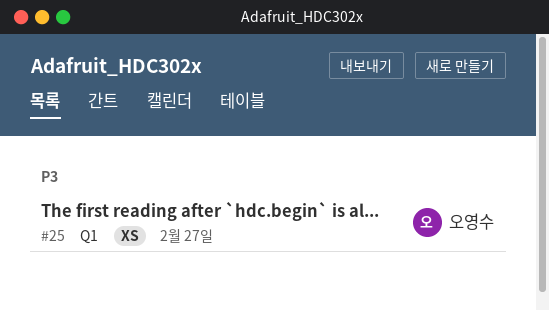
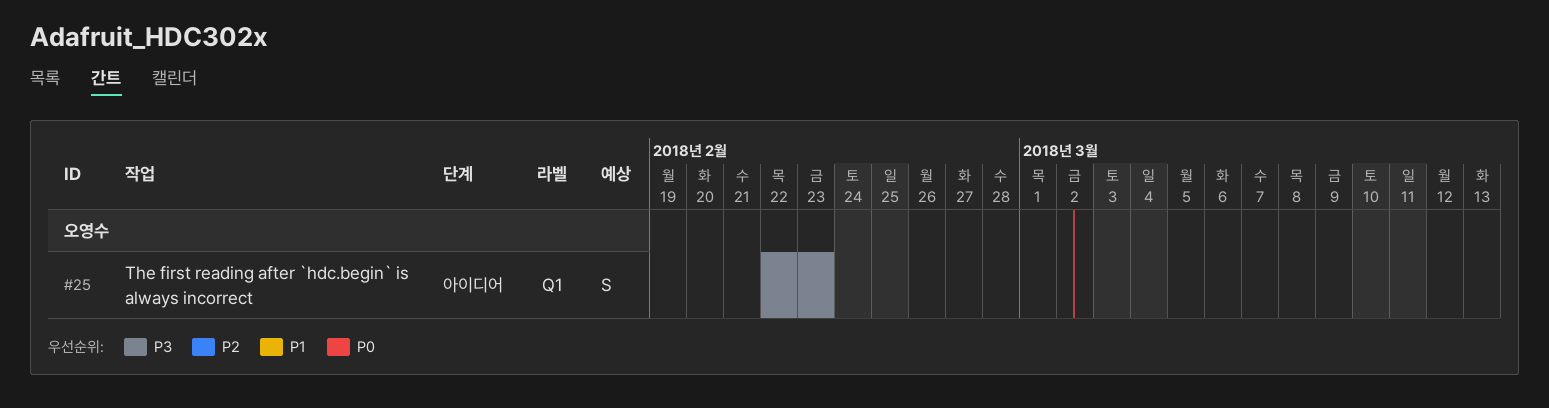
#25, estimate: XS -> S
#25, due: Feb 27 -> Feb 23

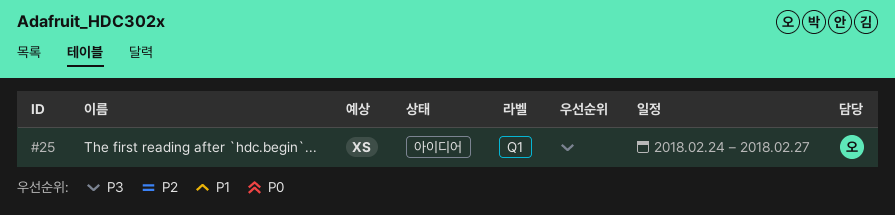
#25, estimate: S -> XS
#25, start: Feb 22 -> Feb 24
#25, due: Feb 23 -> Feb 27

